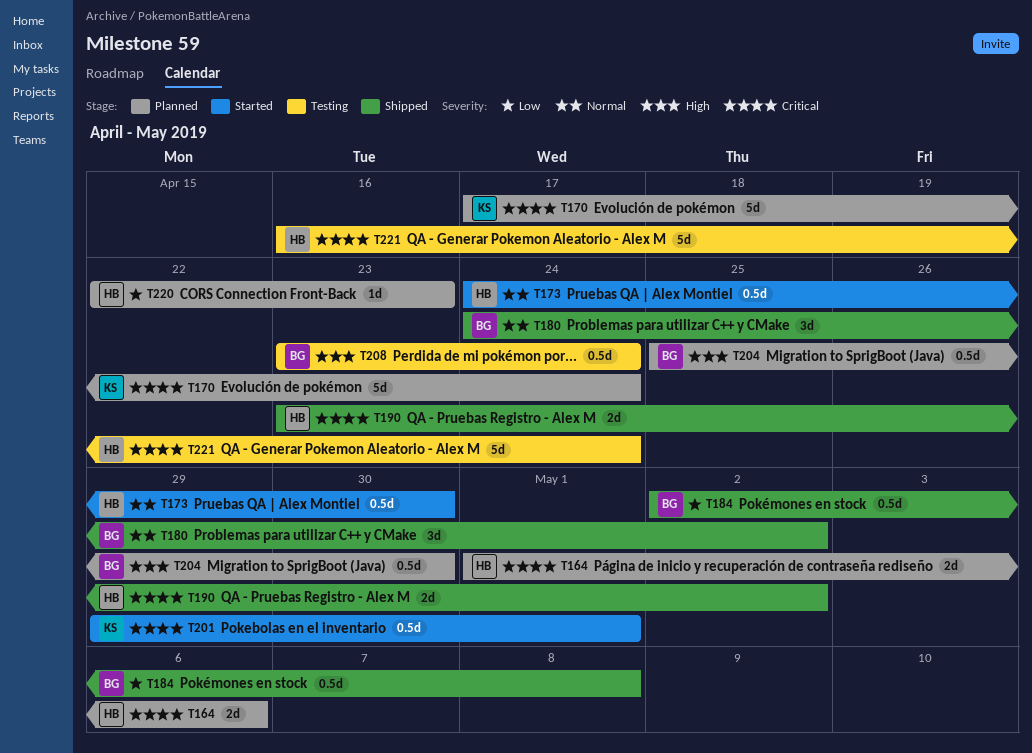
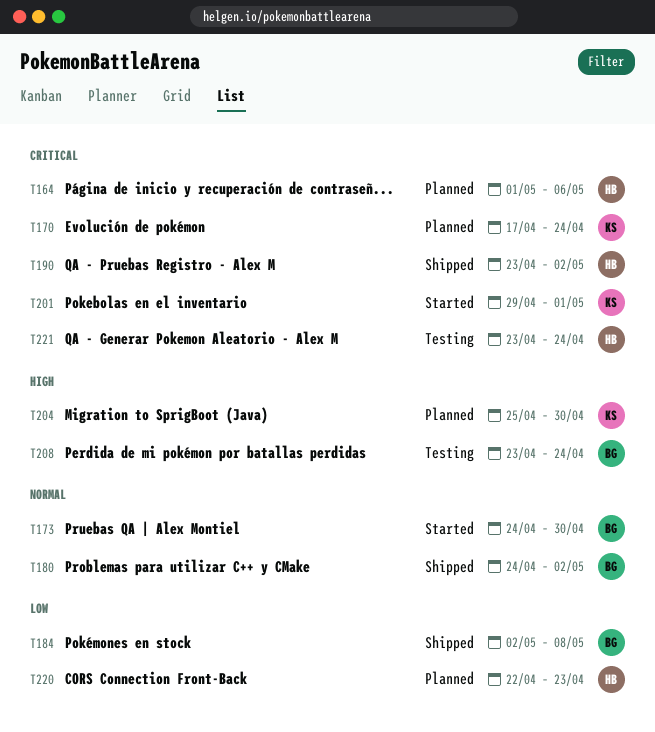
T173, owner: HB -> BG
T204, owner: BG -> KS
T221, start: Apr 16 -> Apr 23

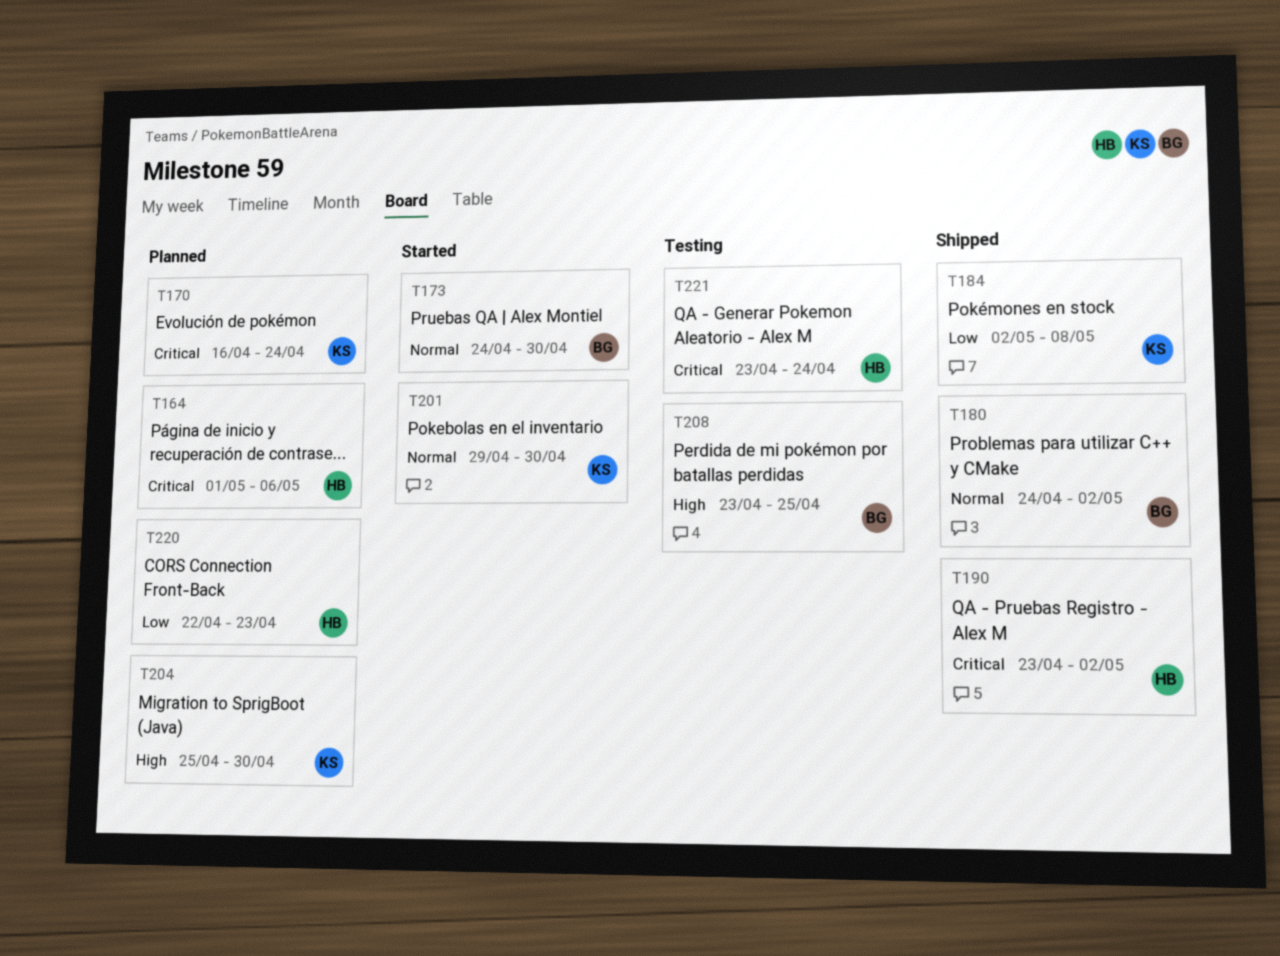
T170, start: Apr 17 -> Apr 16
T184, owner: BG -> KS
T201, priority: Critical -> Normal
T201, due: May 1 -> Apr 30
T208, due: Apr 24 -> Apr 25

